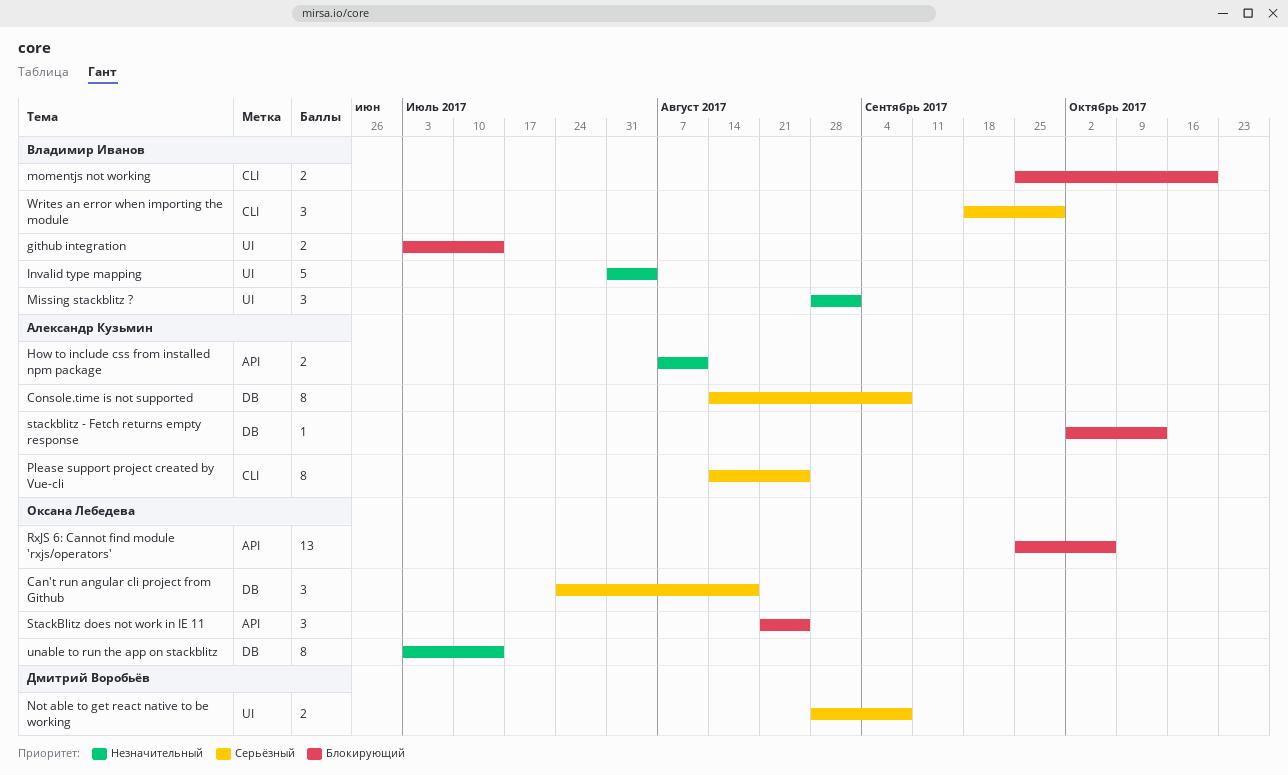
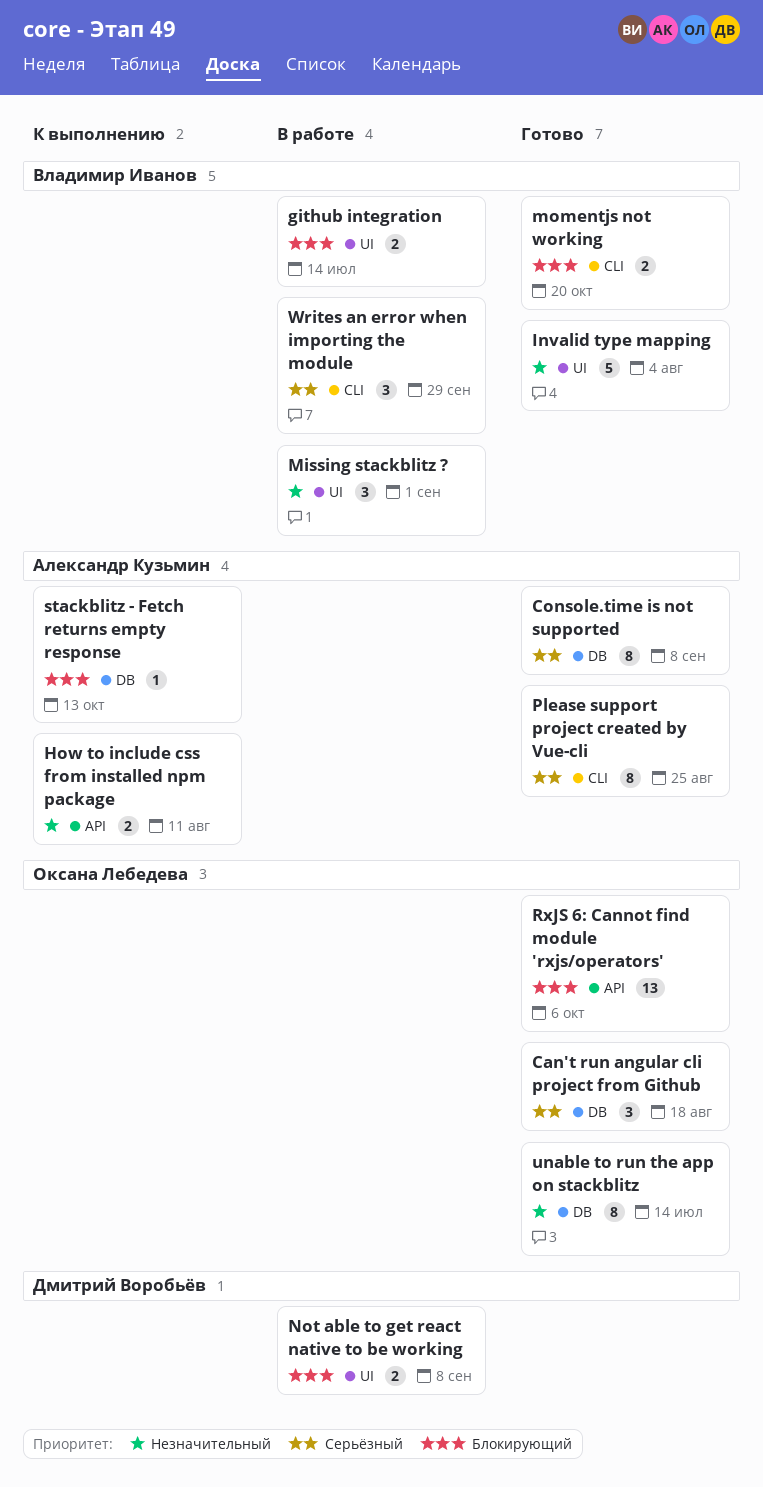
Not able to get react native to be working, priority: Серьёзный -> Блокирующий
StackBlitz does not work in IE 11: present -> none

